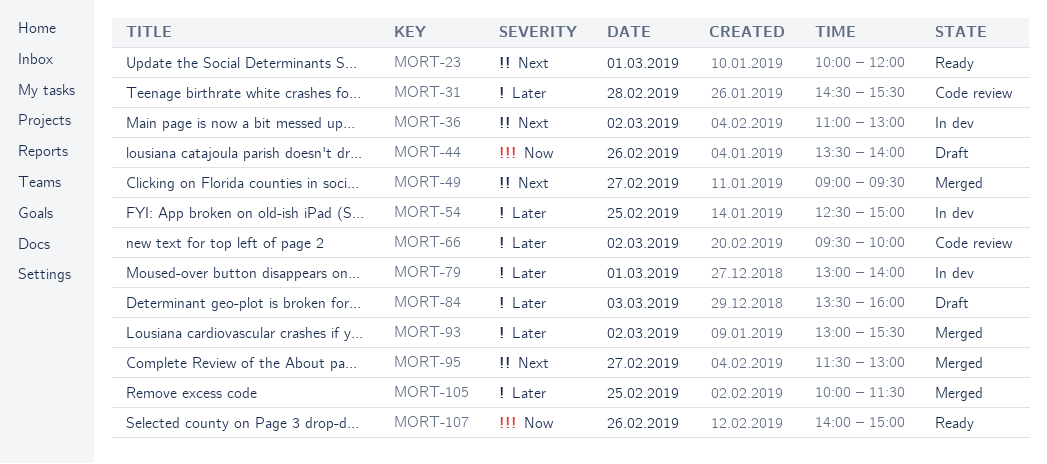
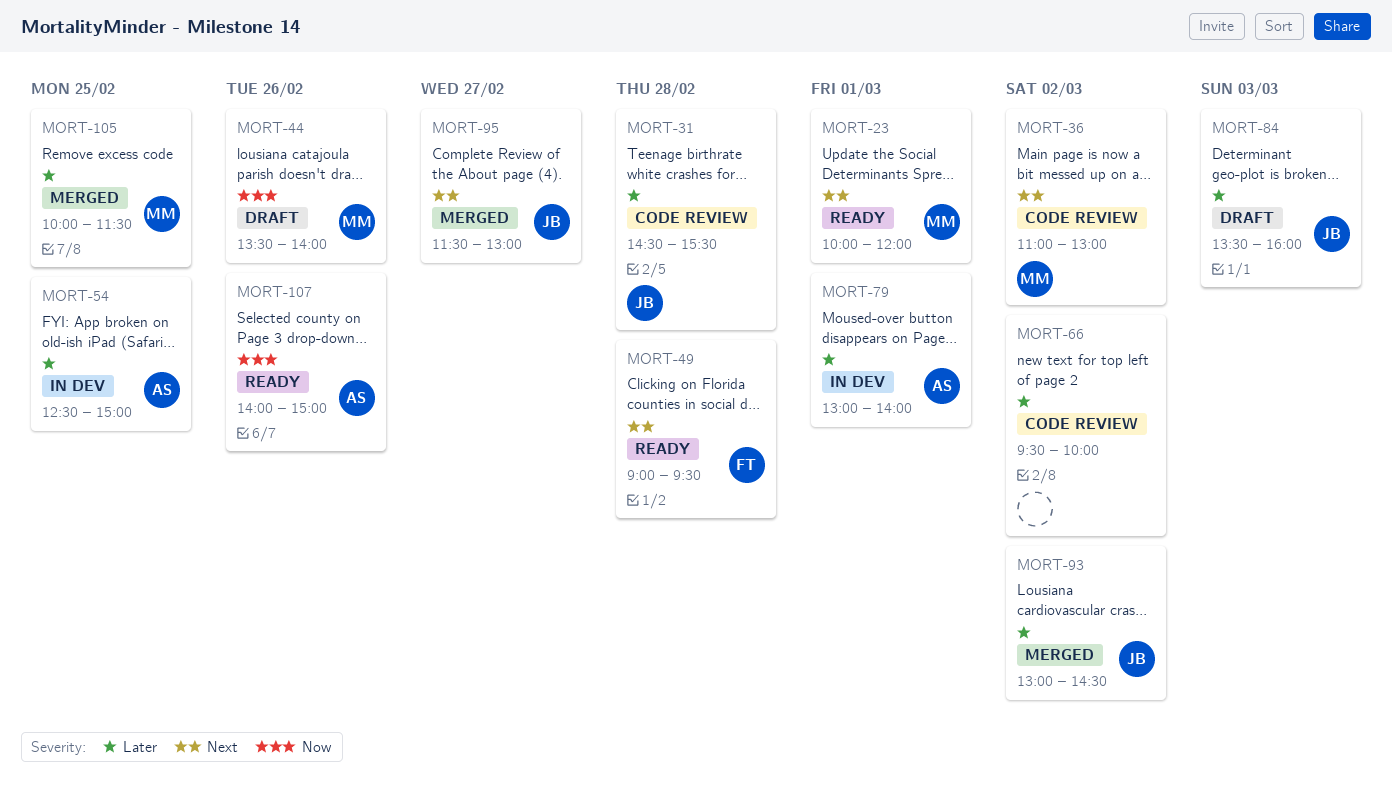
MORT-36, status: In dev -> Code review
MORT-49, status: Merged -> Ready
MORT-49, day: Feb 27 -> Feb 28
MORT-93, ends: 15:30 -> 14:30

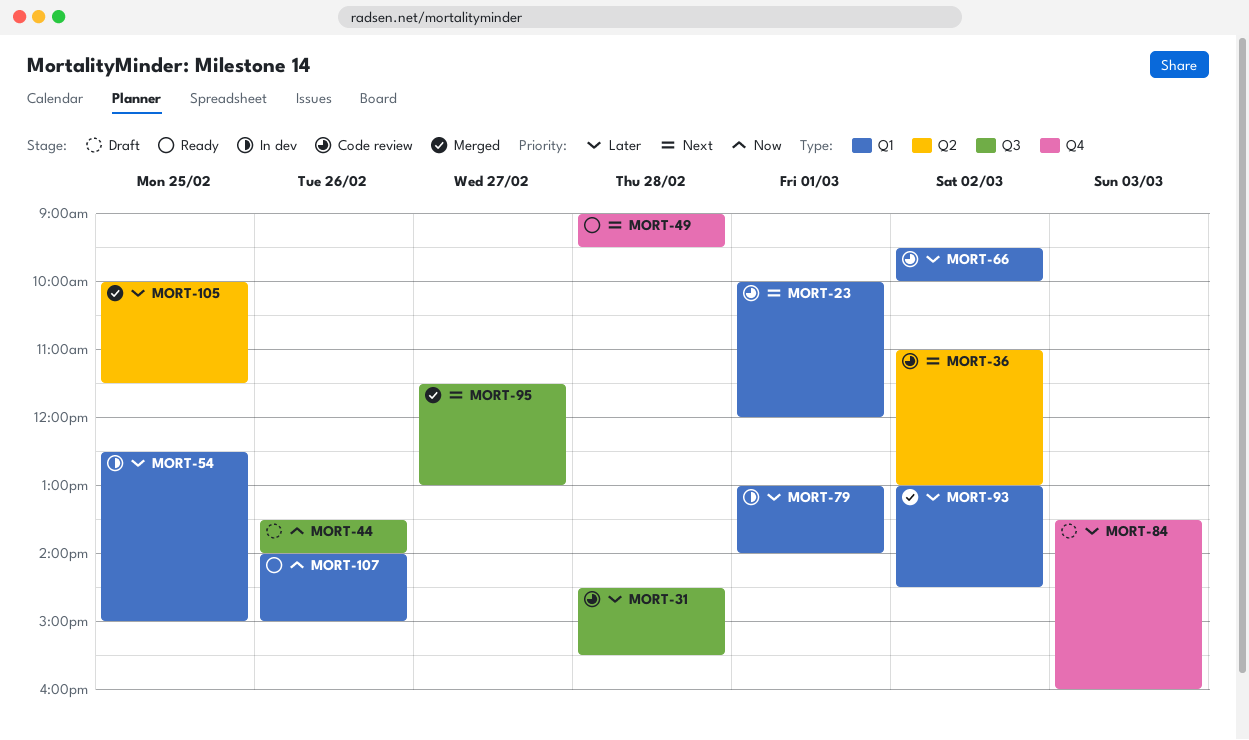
MORT-23, status: Ready -> Code review

